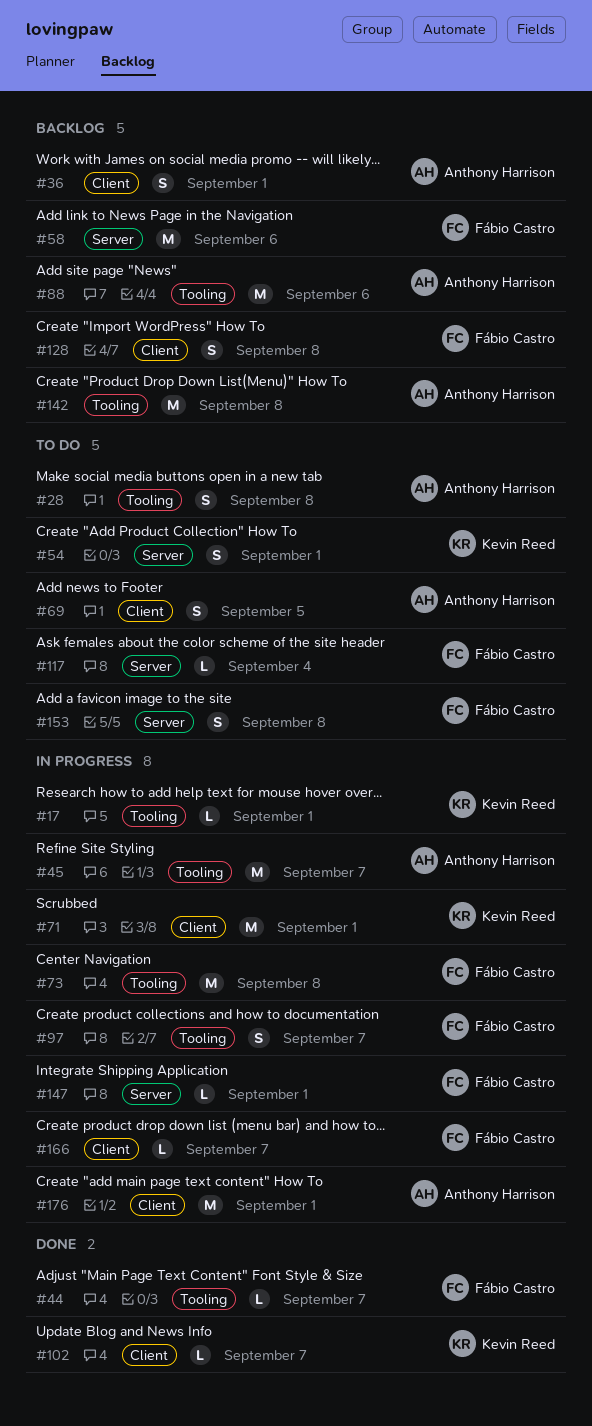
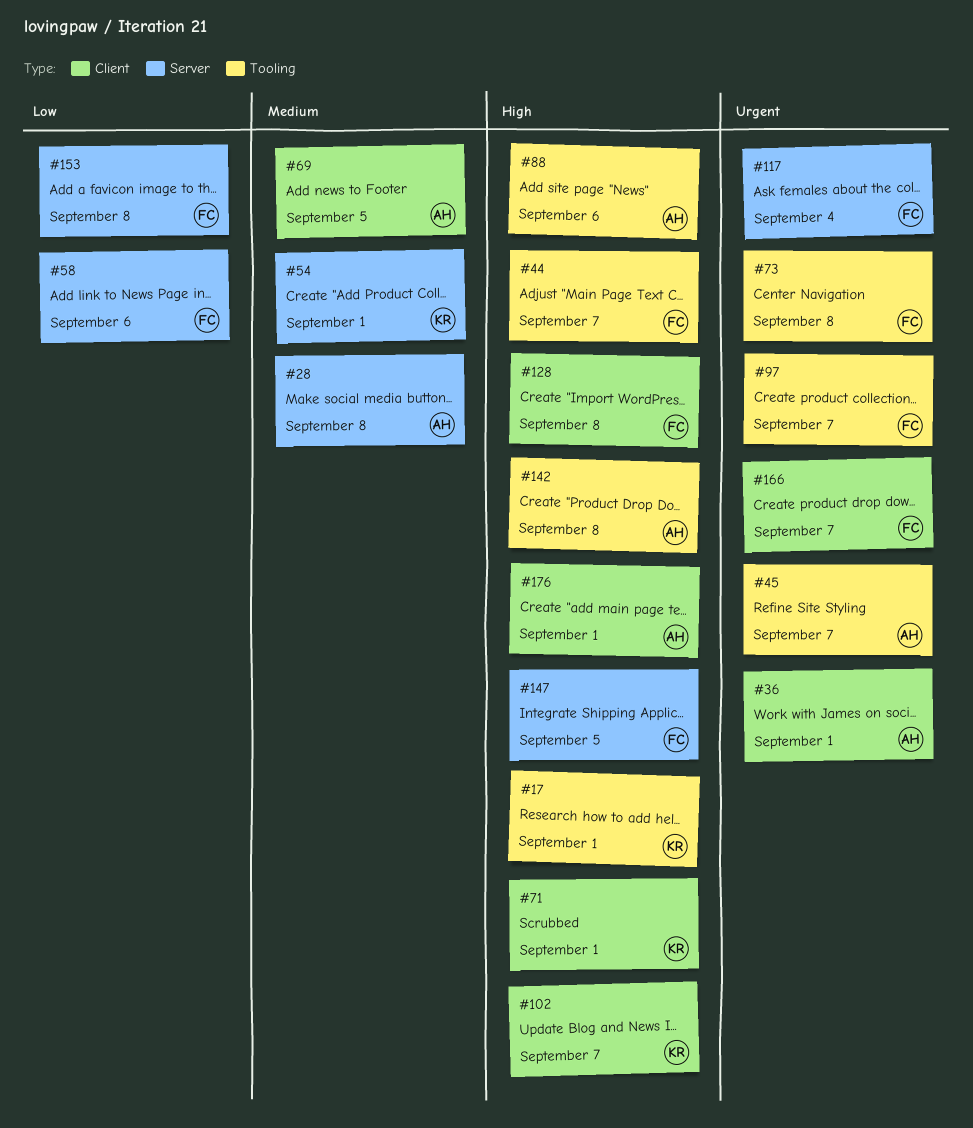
#28, label: Tooling -> Server
#147, due: Sep 1 -> Sep 5

